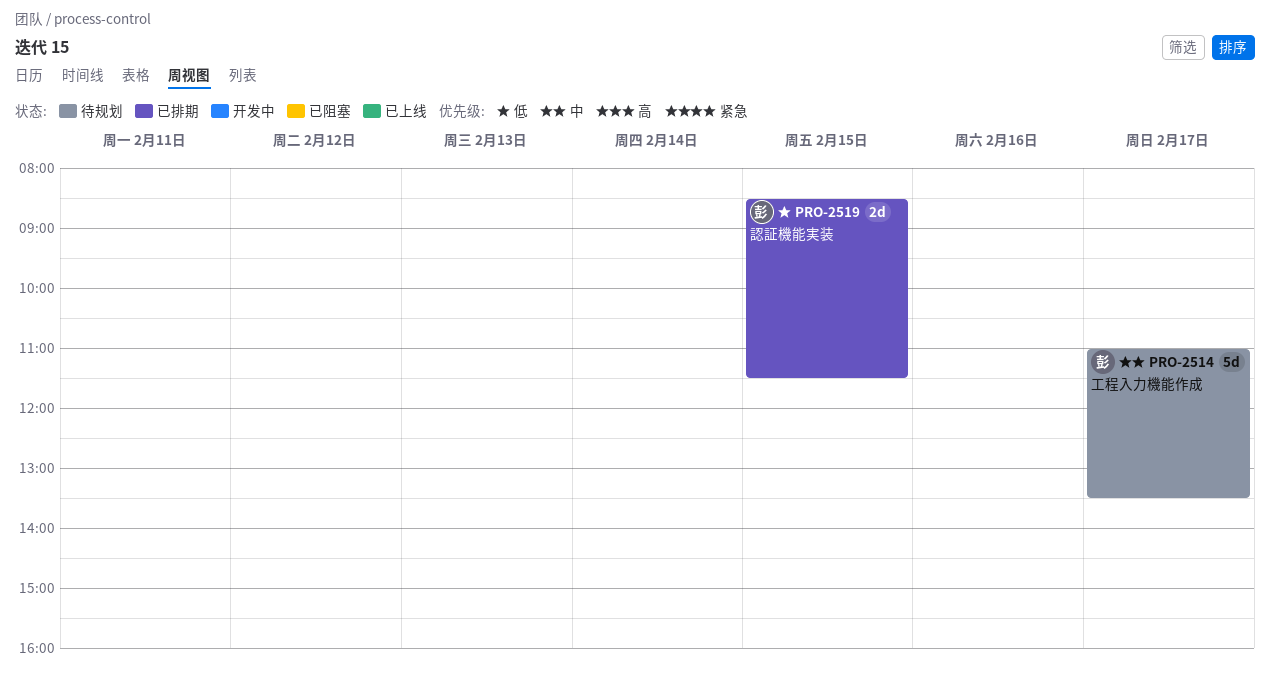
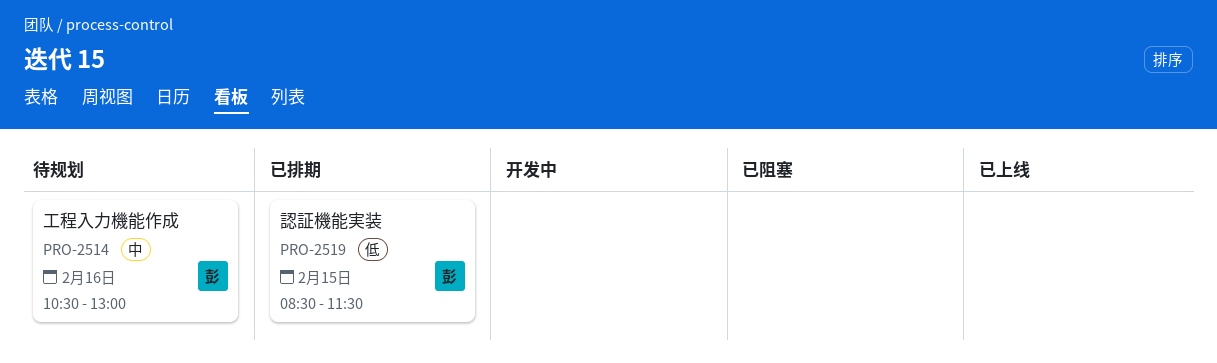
PRO-2514, day: Feb 17 -> Feb 16
PRO-2514, begins: 11:00 -> 10:30
PRO-2514, ends: 13:30 -> 13:00

